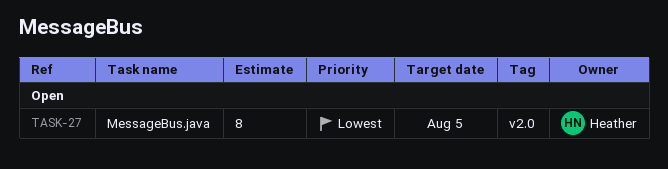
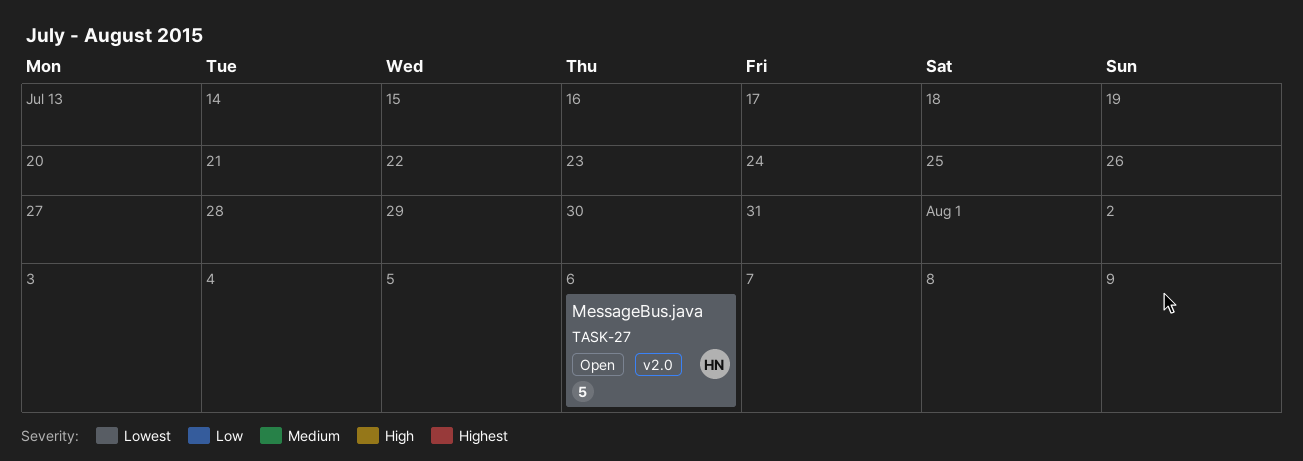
TASK-27, estimate: 8 -> 5
TASK-27, due: Aug 5 -> Aug 6

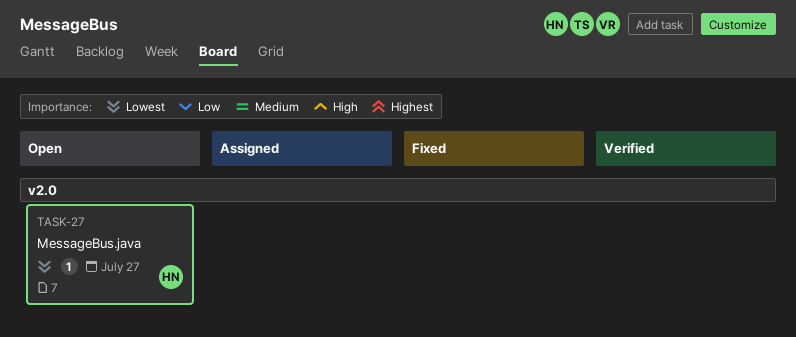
TASK-27, estimate: 5 -> 1
TASK-27, due: Aug 6 -> Jul 27

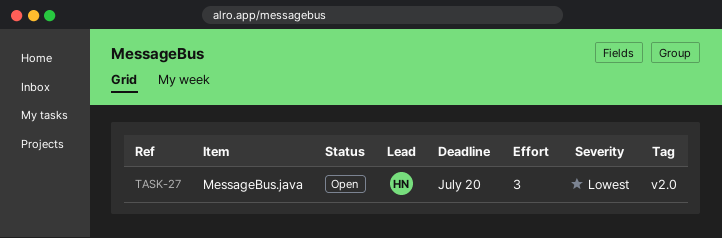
TASK-27, estimate: 1 -> 3
TASK-27, due: Jul 27 -> Jul 20

